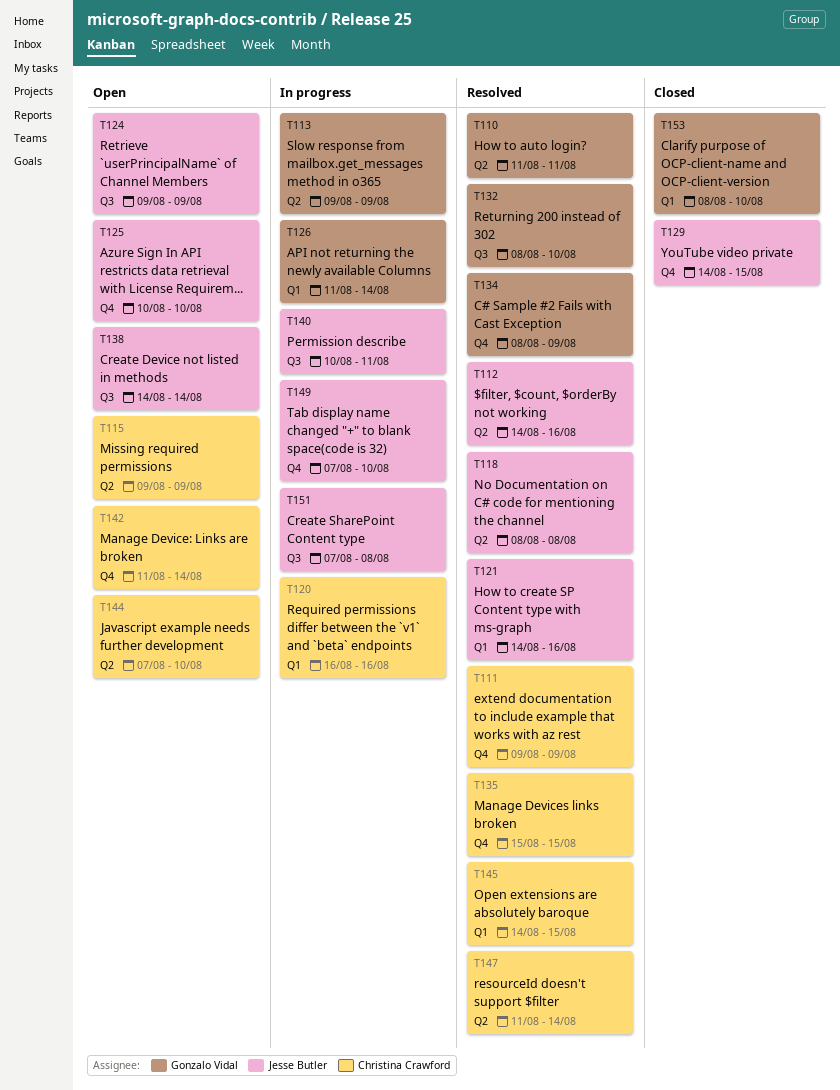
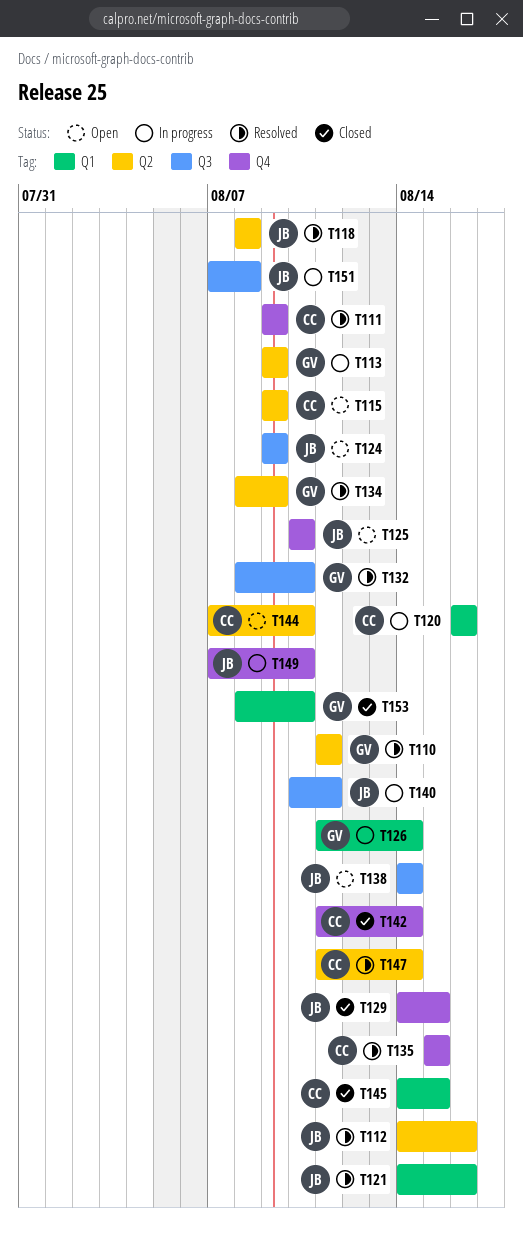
T134, label: Q4 -> Q2
T142, status: Open -> Closed
T145, status: Resolved -> Closed

